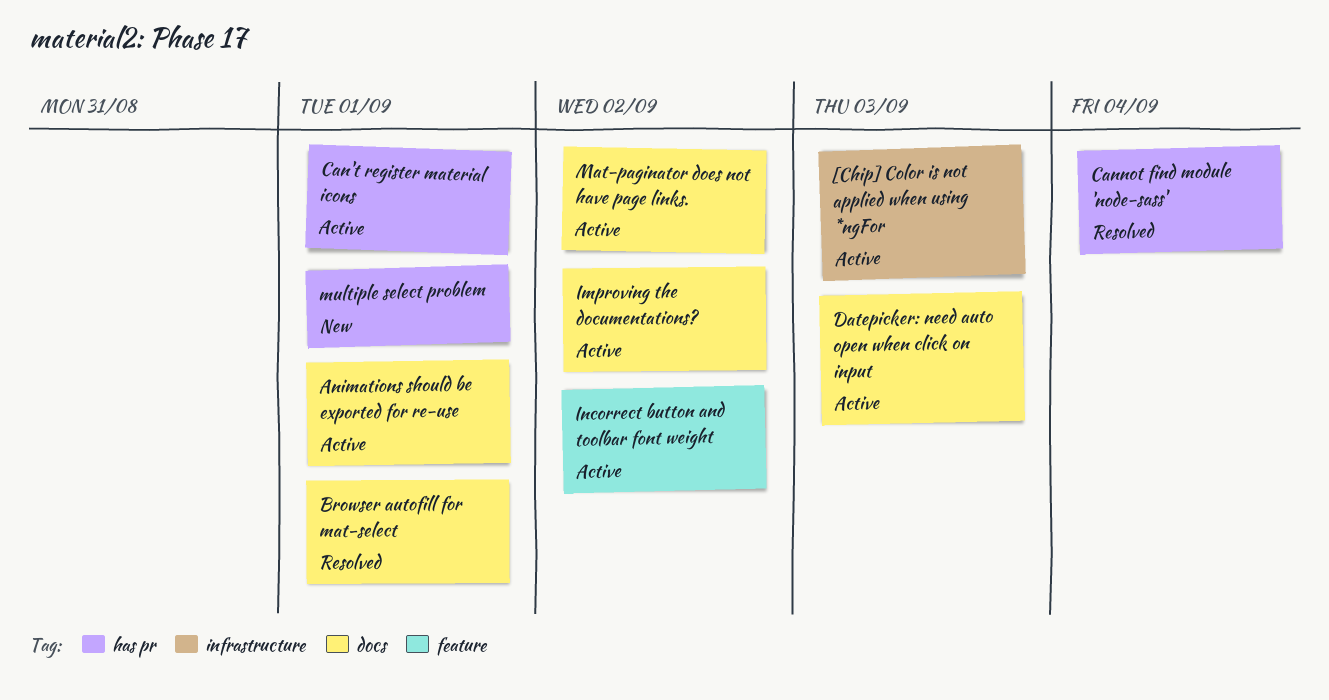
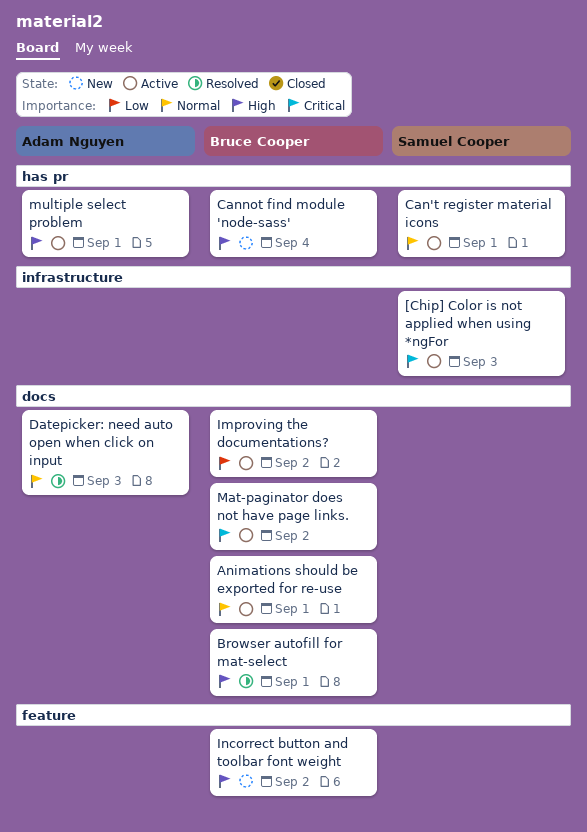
Cannot find module 'node-sass', status: Resolved -> New
Datepicker: need auto open when click on input, status: Active -> Resolved
Incorrect button and toolbar font weight, status: Active -> New
multiple select problem, status: New -> Active

